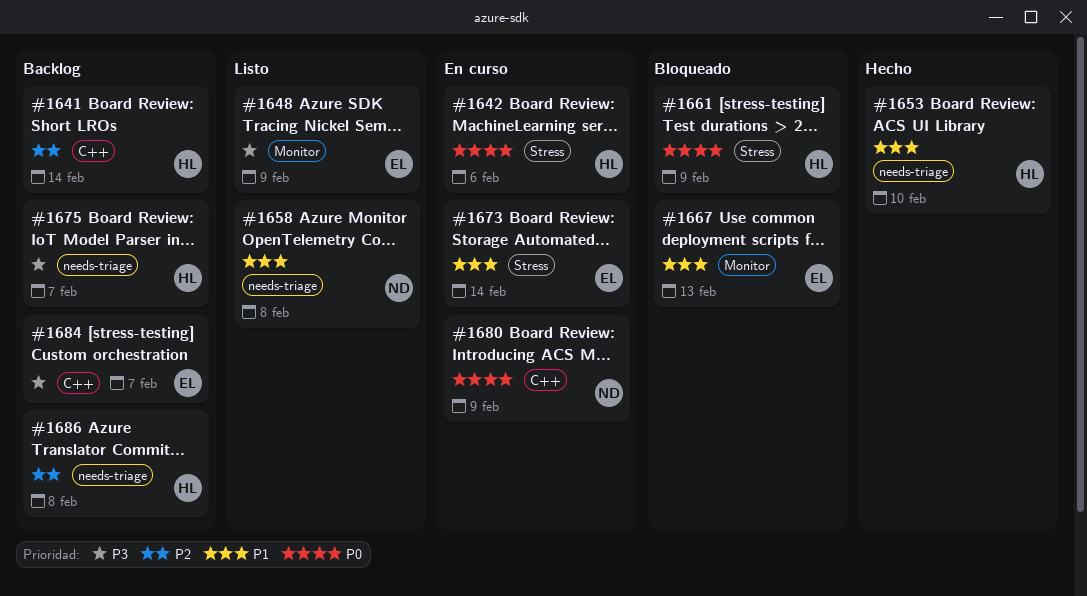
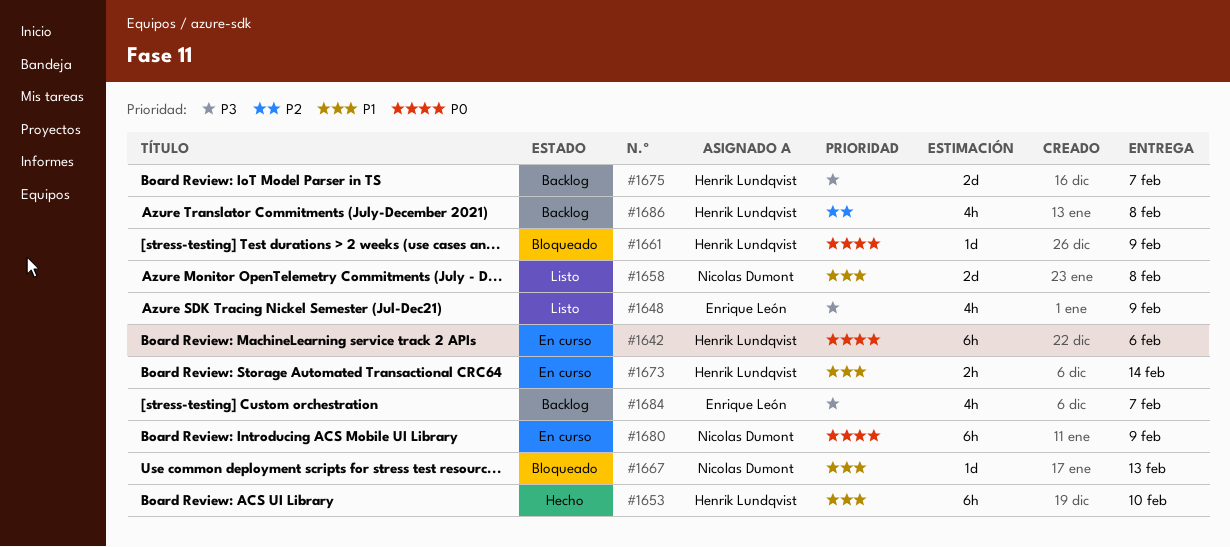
#1641: present -> none
#1667, owner: Enrique León -> Nicolas Dumont
#1673, owner: Enrique León -> Henrik Lundqvist

